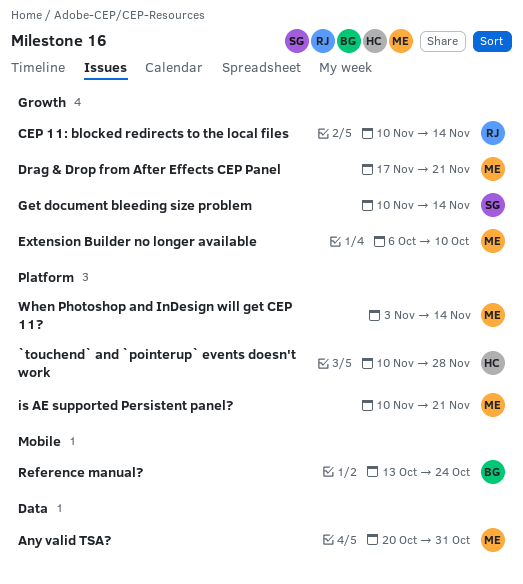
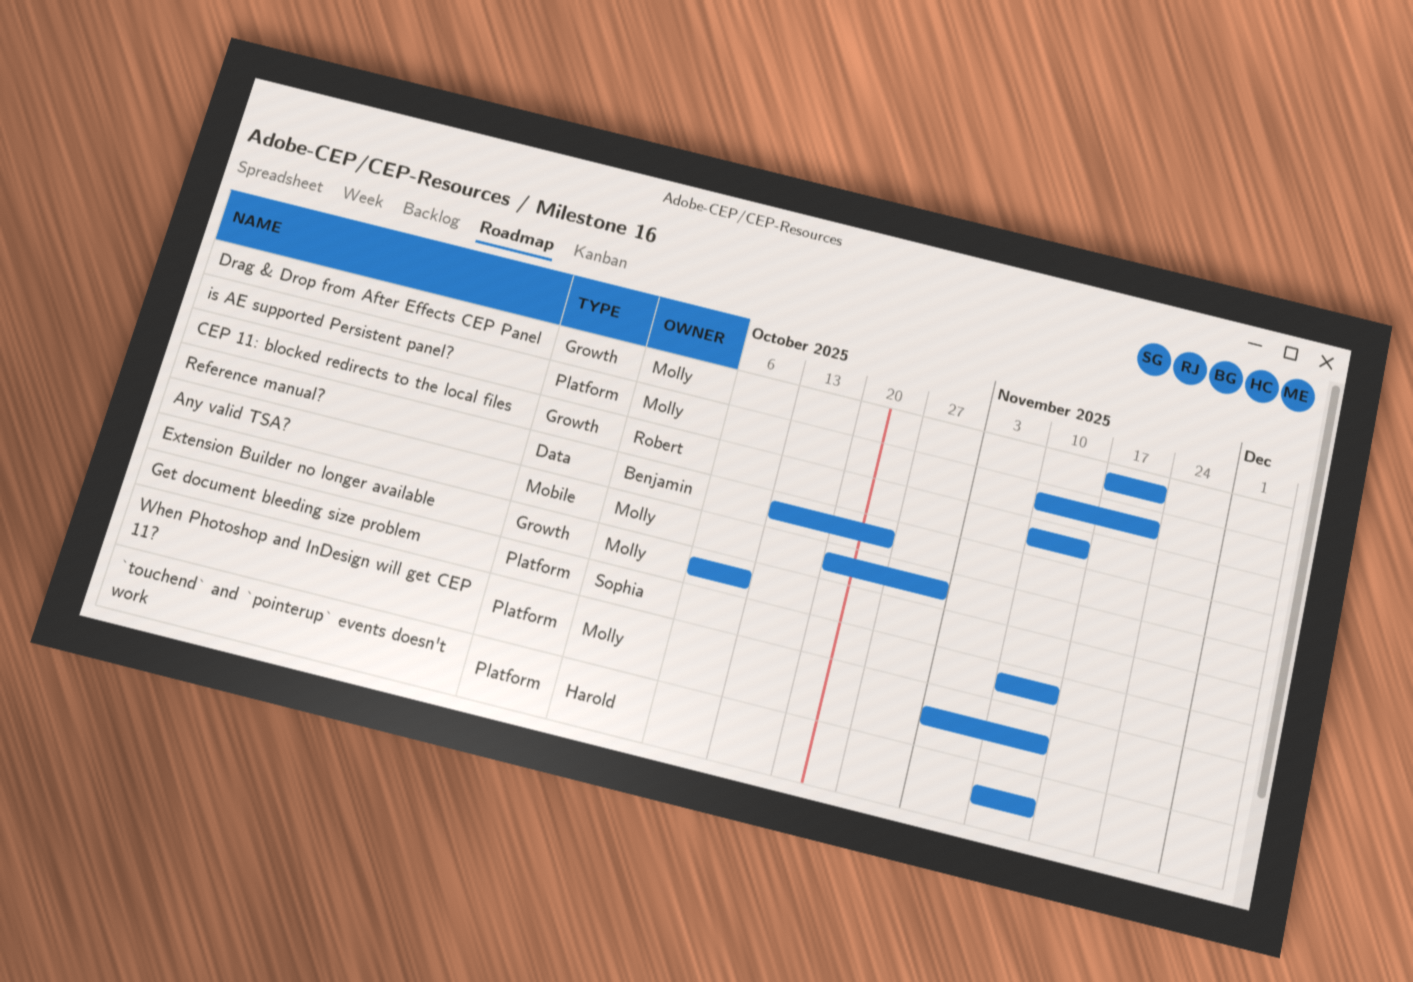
`touchend` and `pointerup` events doesn't work, due: Nov 28 -> Nov 14
Any valid TSA?, label: Data -> Mobile
Get document bleeding size problem, label: Growth -> Platform
Reference manual?, label: Mobile -> Data

